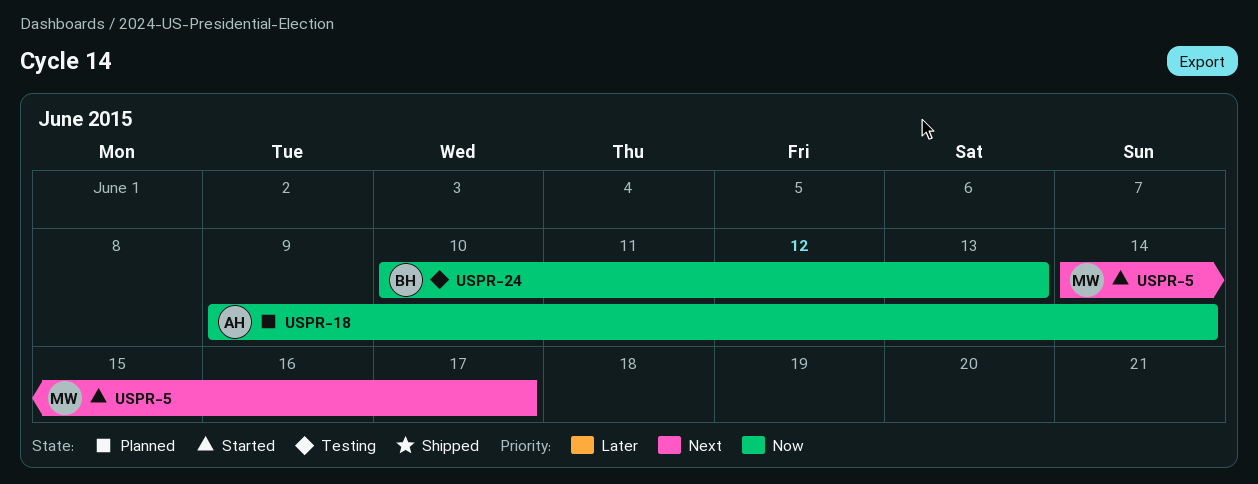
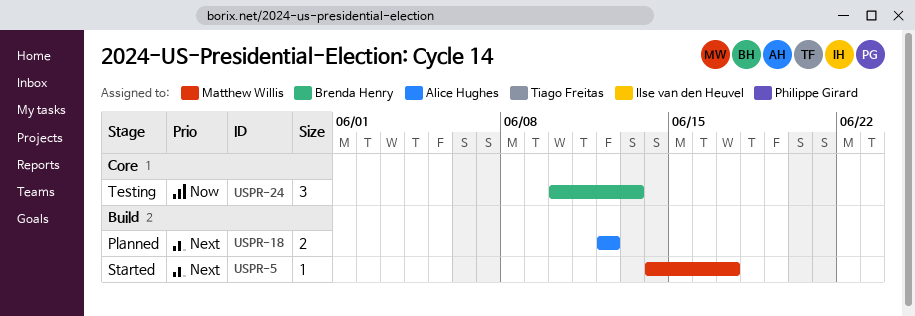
USPR-18, priority: Now -> Next
USPR-18, start: Jun 9 -> Jun 12
USPR-18, due: Jun 14 -> Jun 12

